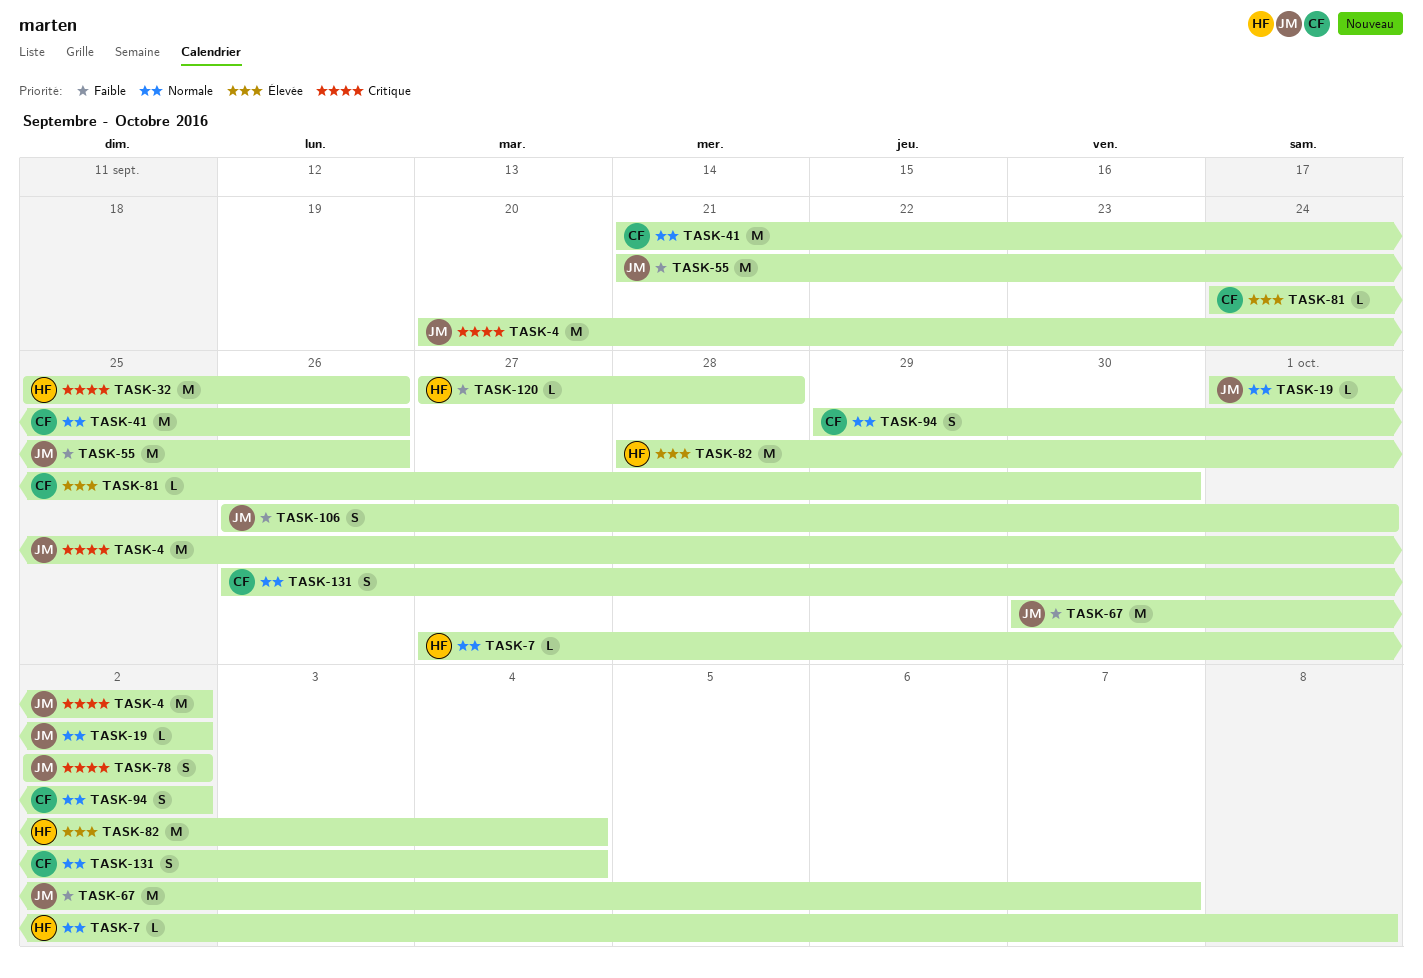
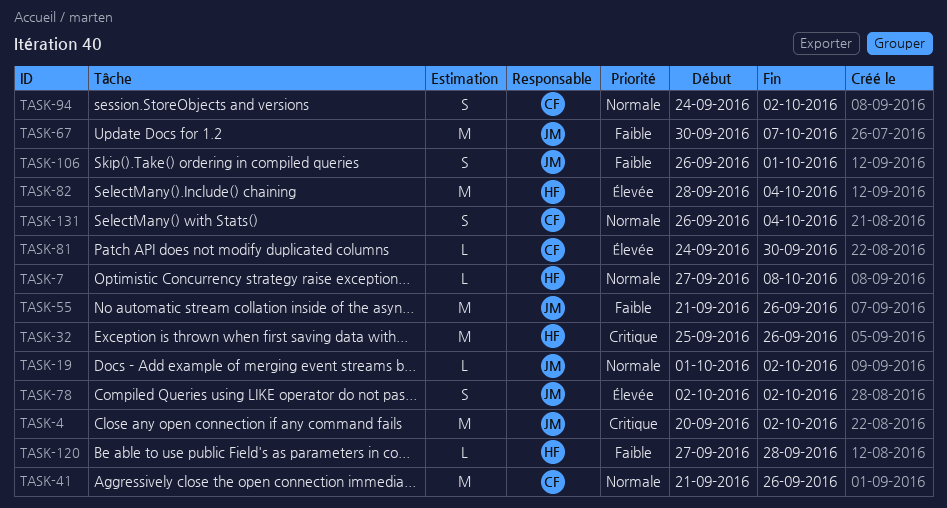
TASK-78, priority: Critique -> Élevée
TASK-94, start: Sep 29 -> Sep 24

